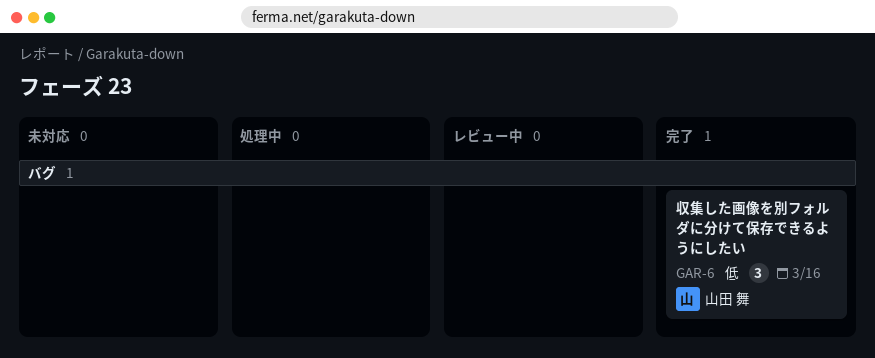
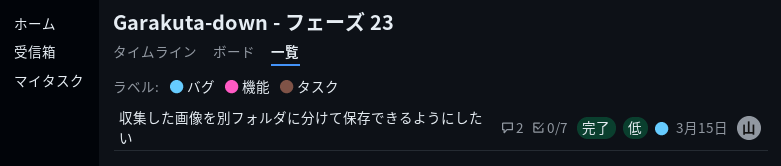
収集した画像を別フォルダに分けて保存できるようにしたい, due: Mar 16 -> Mar 15

